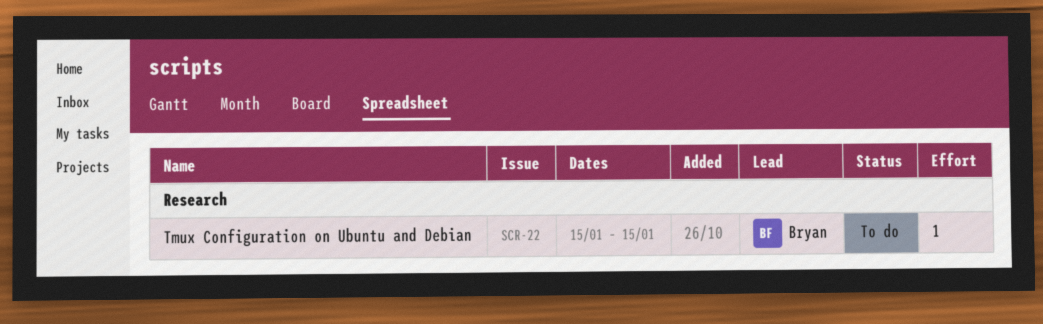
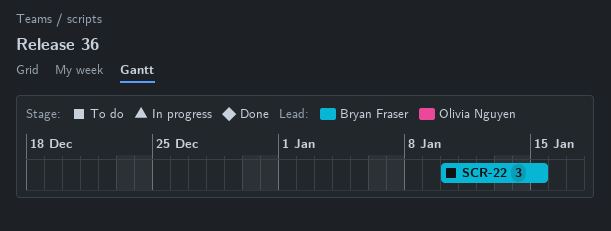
SCR-22, estimate: 1 -> 3
SCR-22, start: Jan 15 -> Jan 10

